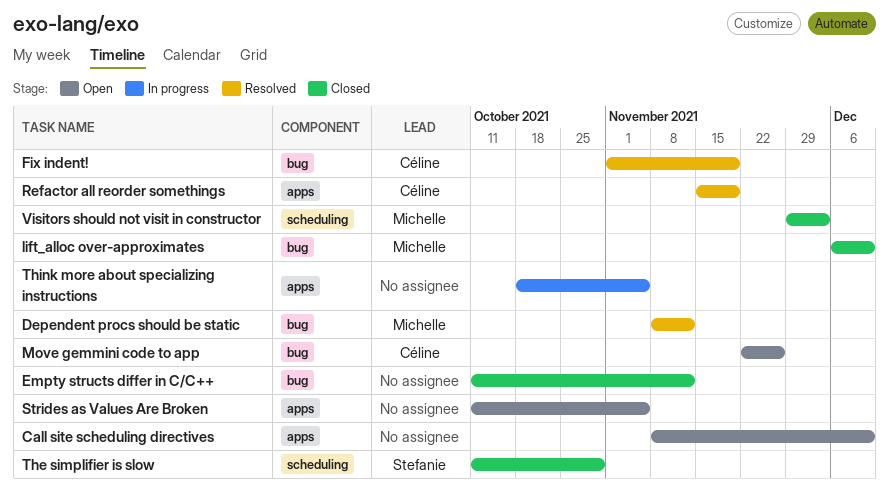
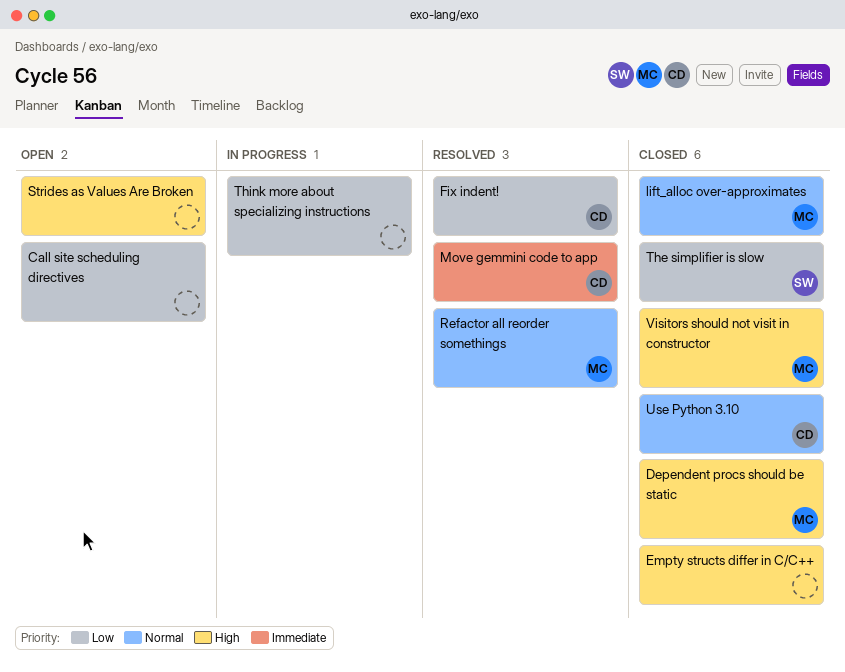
Dependent procs should be static, status: Resolved -> Closed
Move gemmini code to app, status: Open -> Resolved
Refactor all reorder somethings, owner: Céline -> Michelle
Use Python 3.10: none -> present

